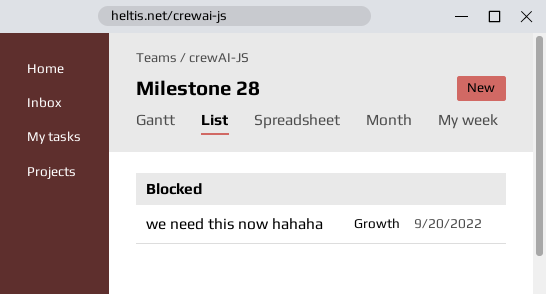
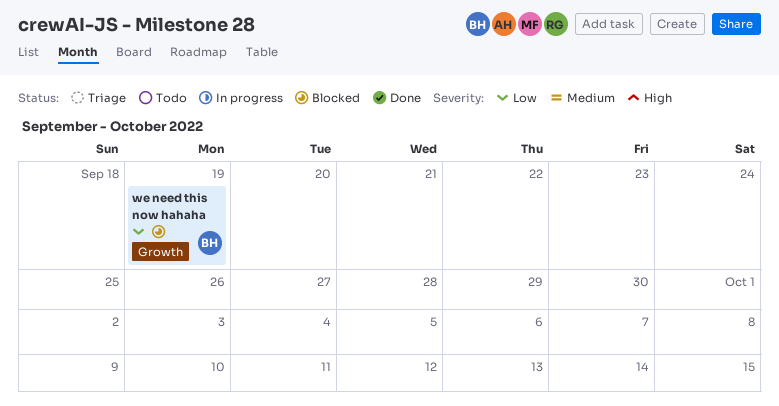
we need this now hahaha, due: Sep 20 -> Sep 19

